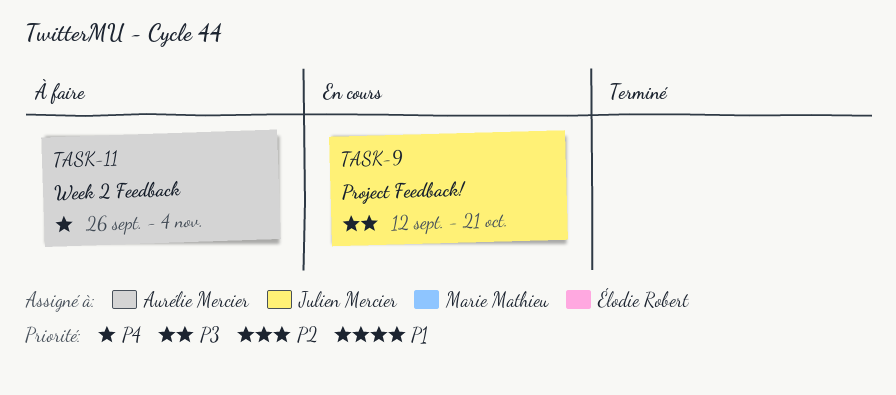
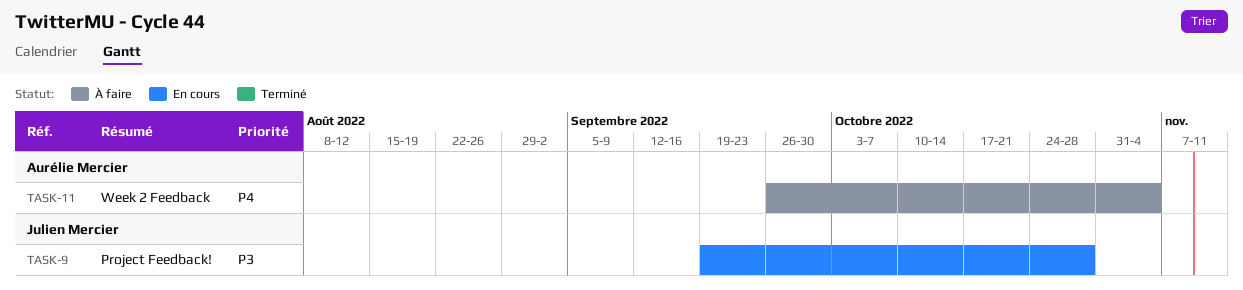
TASK-9, start: Sep 12 -> Sep 19
TASK-9, due: Oct 21 -> Oct 28

